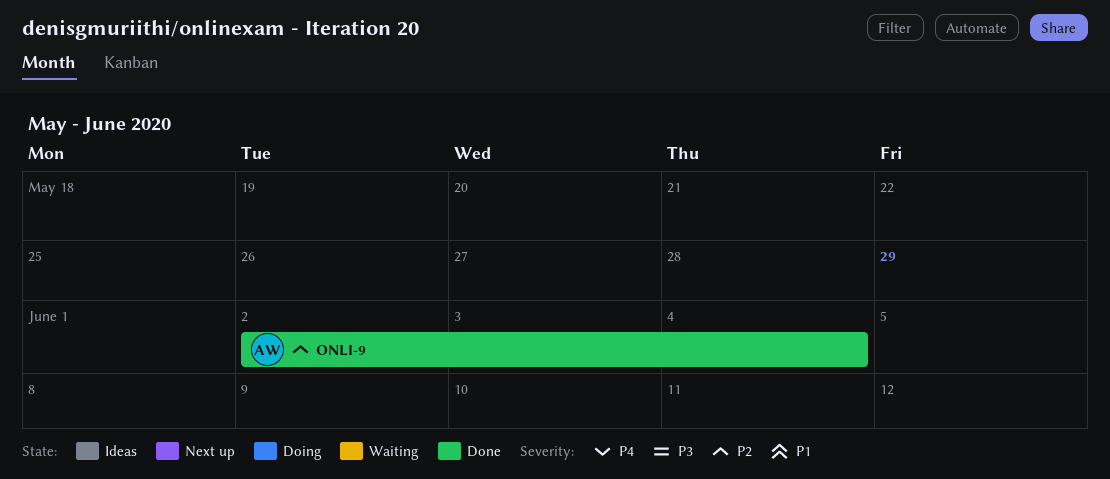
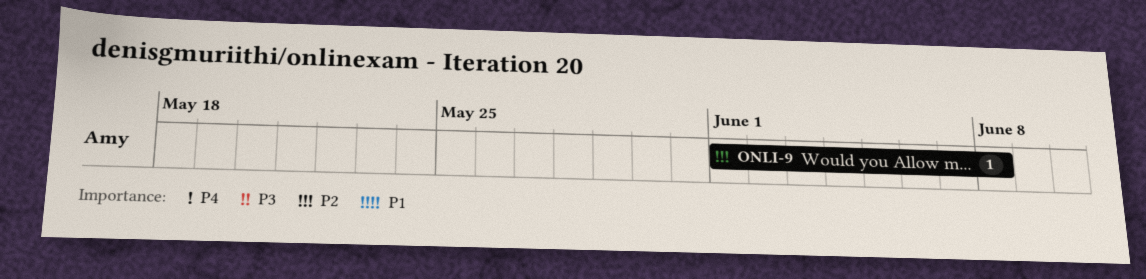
ONLI-9, start: Jun 2 -> Jun 1
ONLI-9, due: Jun 4 -> Jun 8

